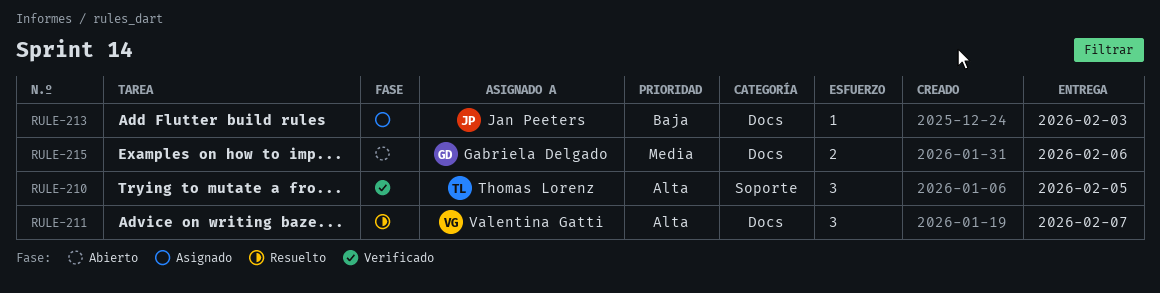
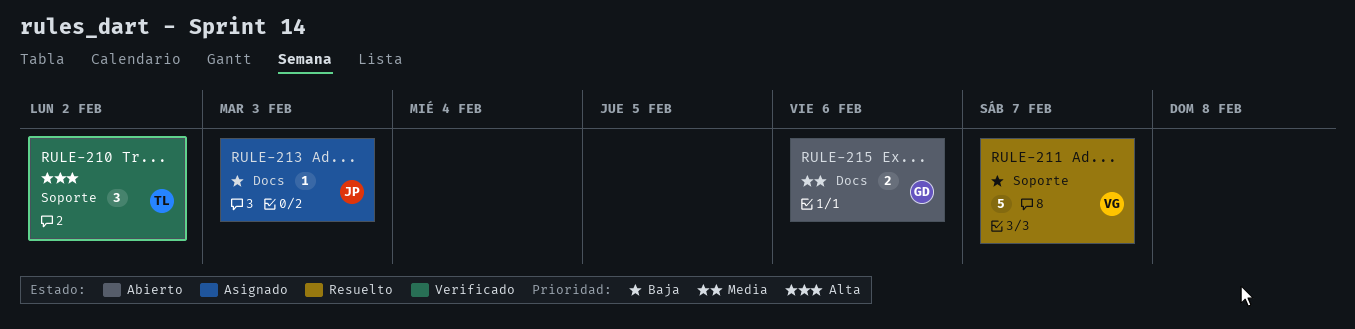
RULE-210, due: Feb 5 -> Feb 2
RULE-211, priority: Alta -> Baja
RULE-211, label: Docs -> Soporte
RULE-211, estimate: 3 -> 5

